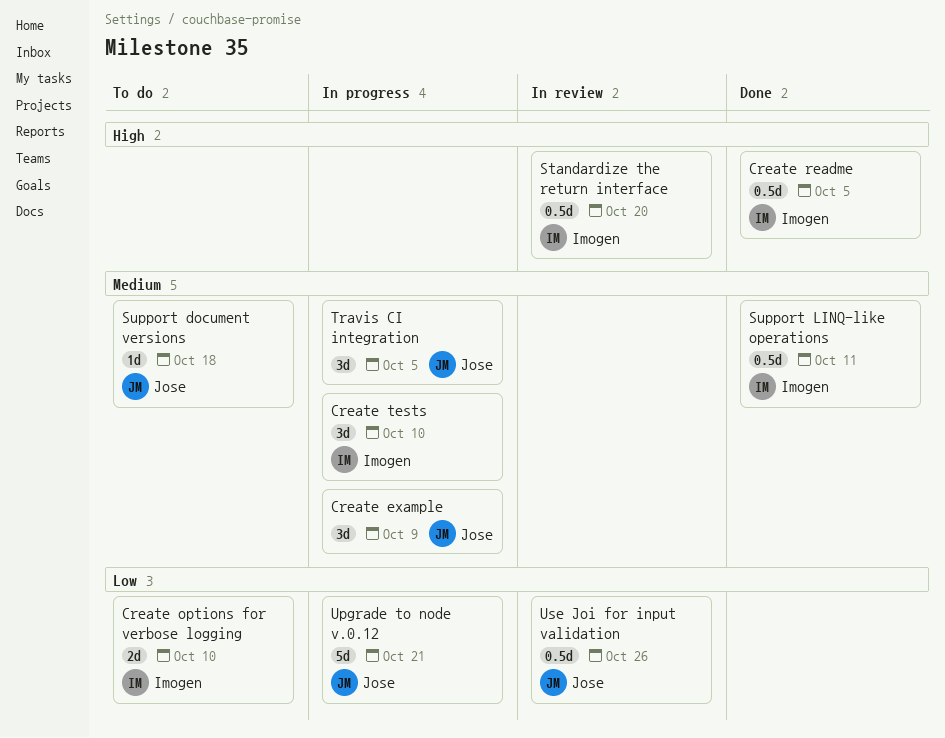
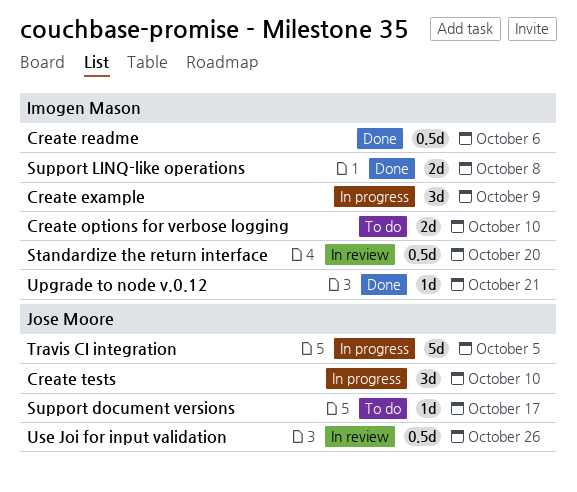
Create example, owner: Jose Moore -> Imogen Mason
Create readme, due: Oct 5 -> Oct 6
Create tests, owner: Imogen Mason -> Jose Moore
Support document versions, due: Oct 18 -> Oct 17
Support LINQ-like operations, estimate: 0.5d -> 2d
Support LINQ-like operations, due: Oct 11 -> Oct 8
Travis CI integration, estimate: 3d -> 5d
Upgrade to node v.0.12, status: In progress -> Done
Upgrade to node v.0.12, owner: Jose Moore -> Imogen Mason
Upgrade to node v.0.12, estimate: 5d -> 1d

